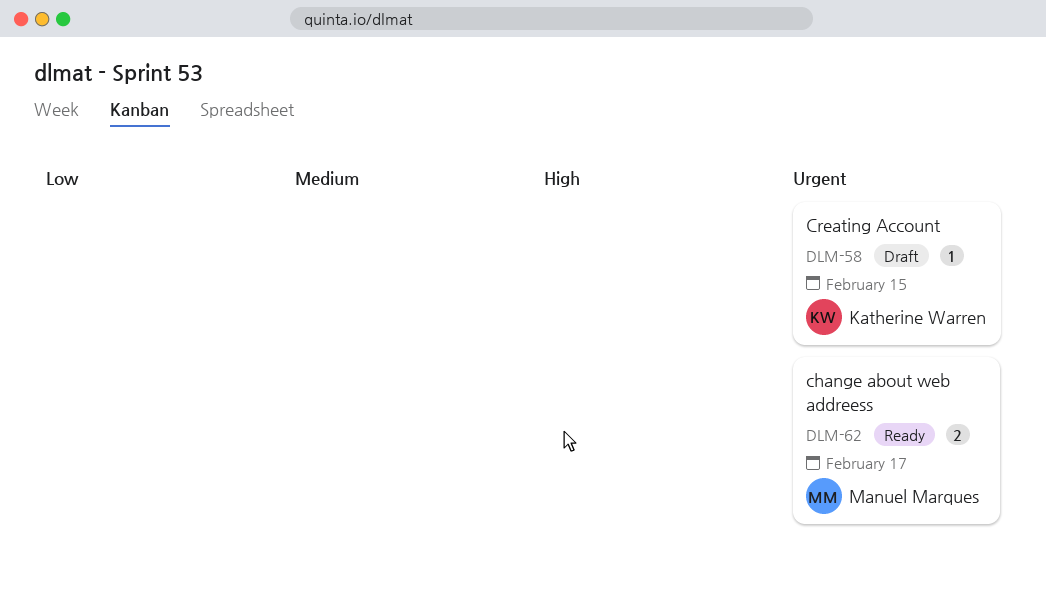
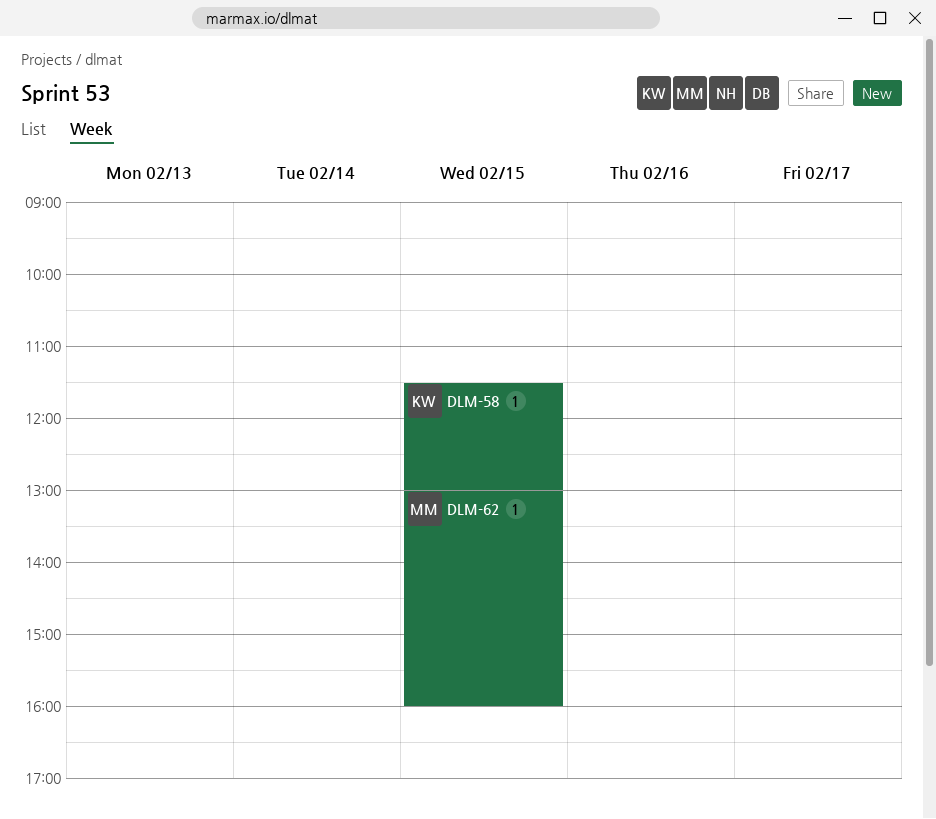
DLM-62, estimate: 2 -> 1
DLM-62, day: Feb 17 -> Feb 15

